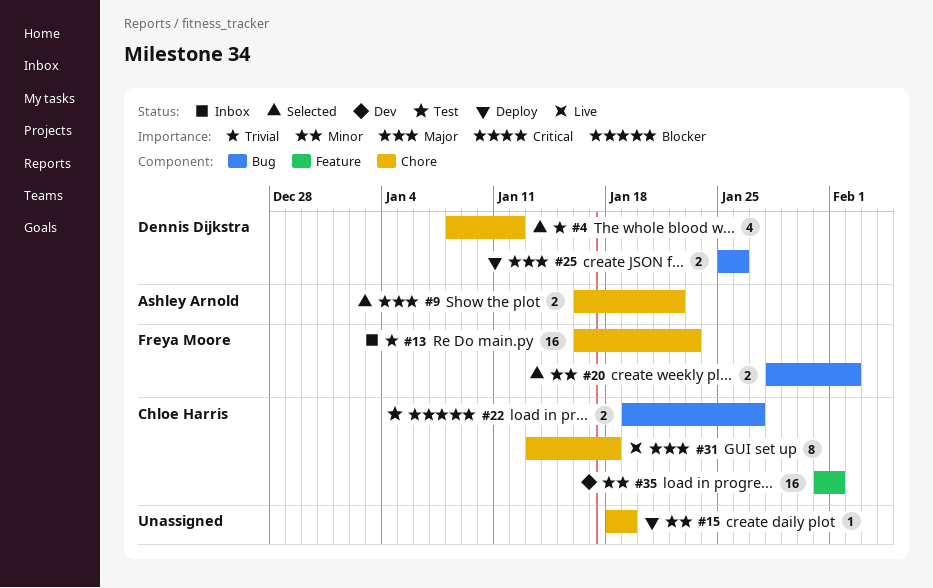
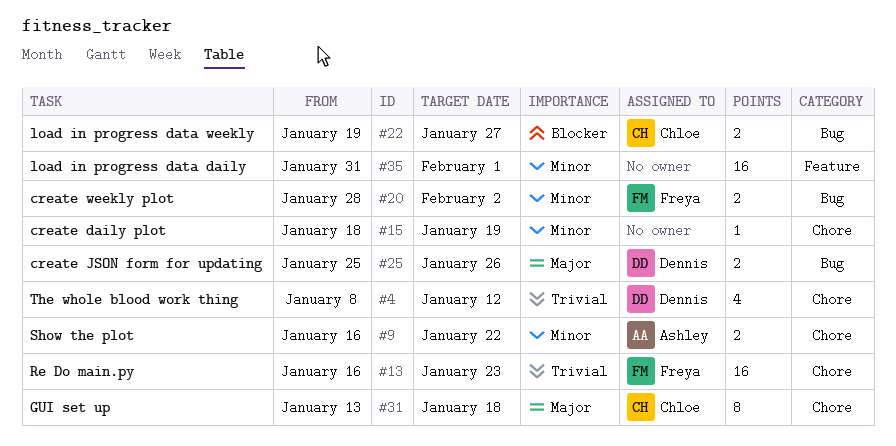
#9, priority: Major -> Minor
#35, owner: Chloe Harris -> none

